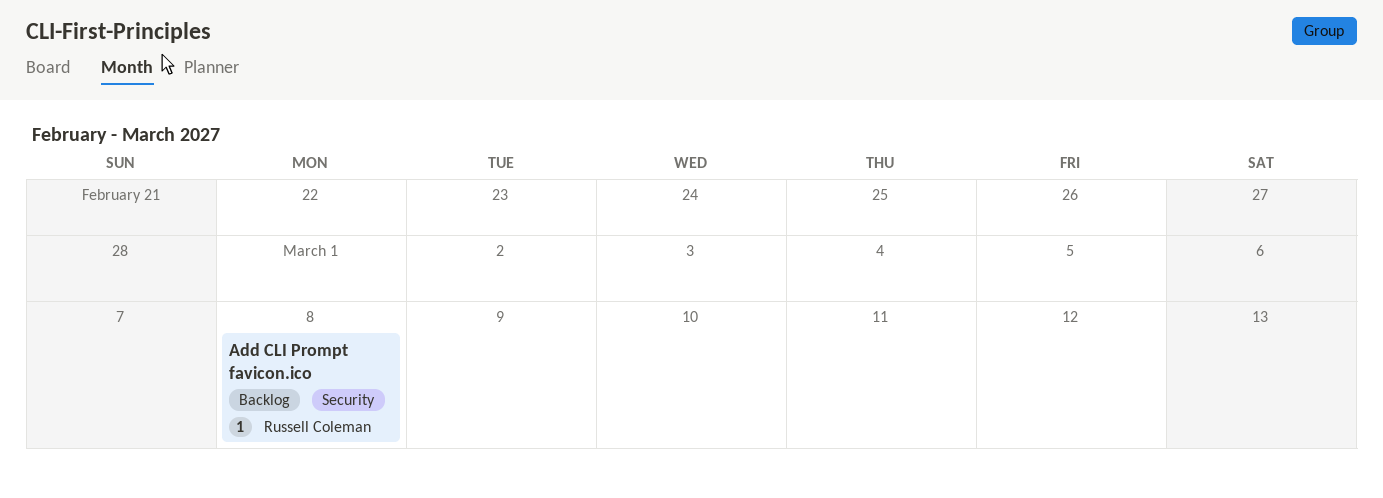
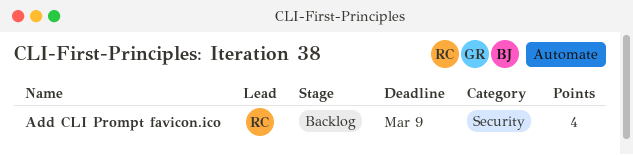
Add CLI Prompt favicon.ico, estimate: 1 -> 4
Add CLI Prompt favicon.ico, due: Mar 8 -> Mar 9

